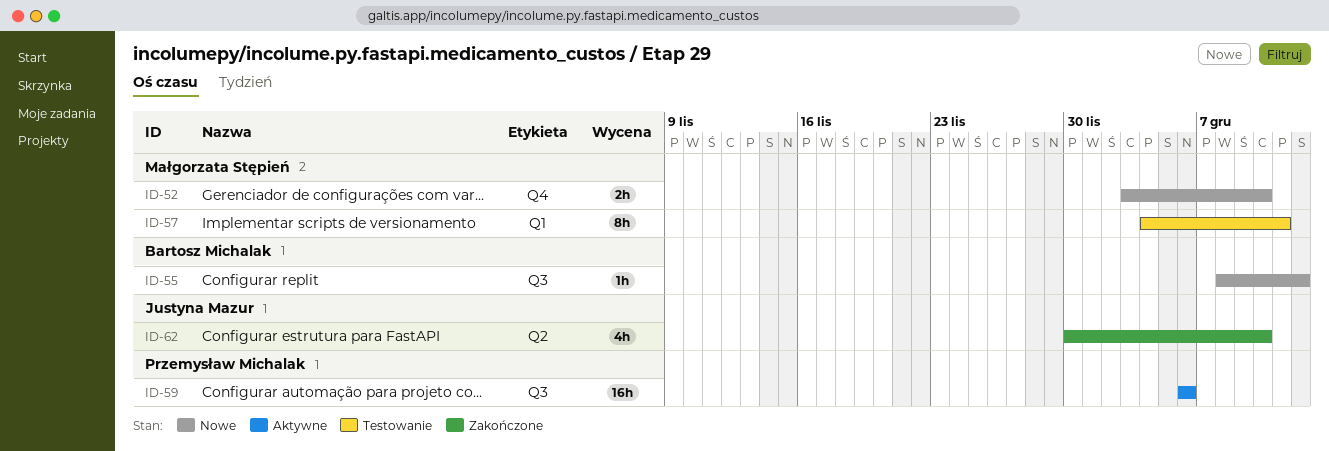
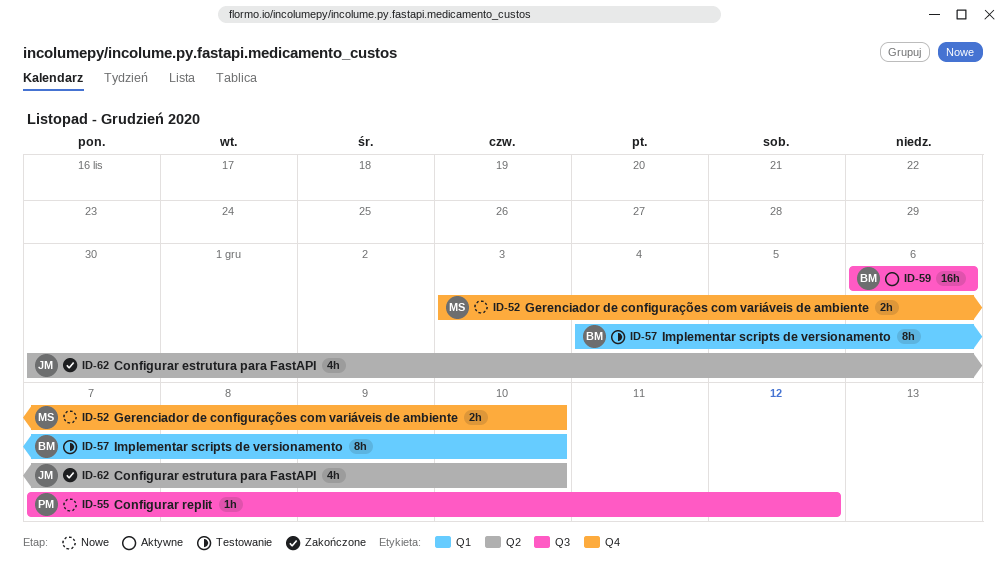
ID-55, owner: Bartosz Michalak -> Przemysław Michalak
ID-55, start: Dec 8 -> Dec 7
ID-57, owner: Małgorzata Stępień -> Bartosz Michalak
ID-57, due: Dec 11 -> Dec 10
ID-59, owner: Przemysław Michalak -> Bartosz Michalak

